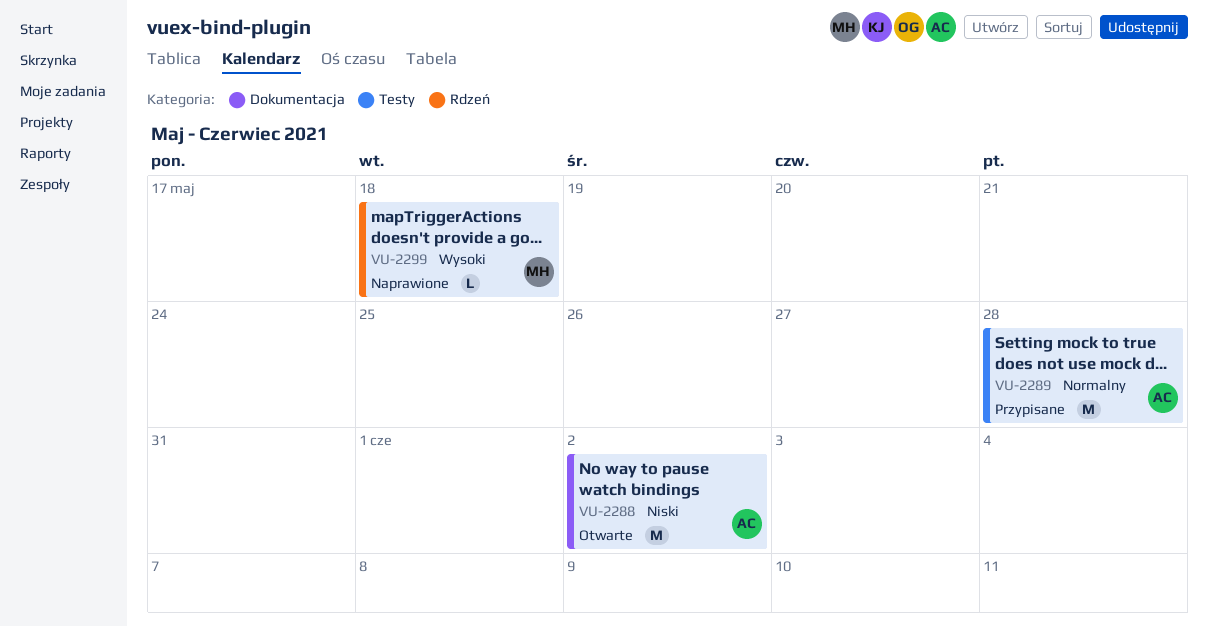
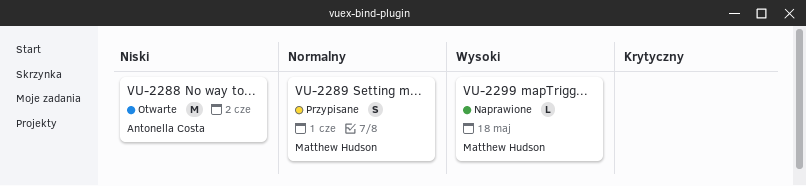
VU-2289, owner: Antonella Costa -> Matthew Hudson
VU-2289, estimate: M -> S
VU-2289, due: May 28 -> Jun 1

